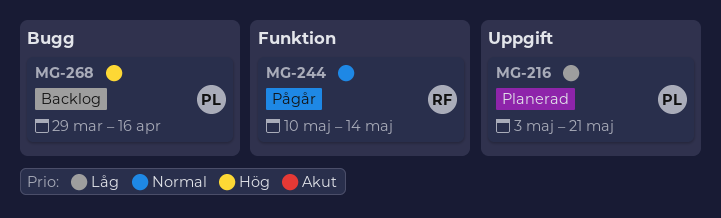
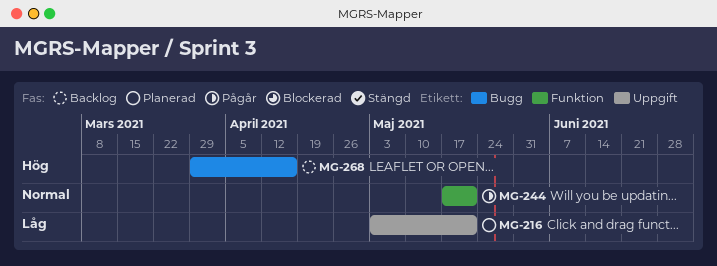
MG-244, start: May 10 -> May 17
MG-244, due: May 14 -> May 21

